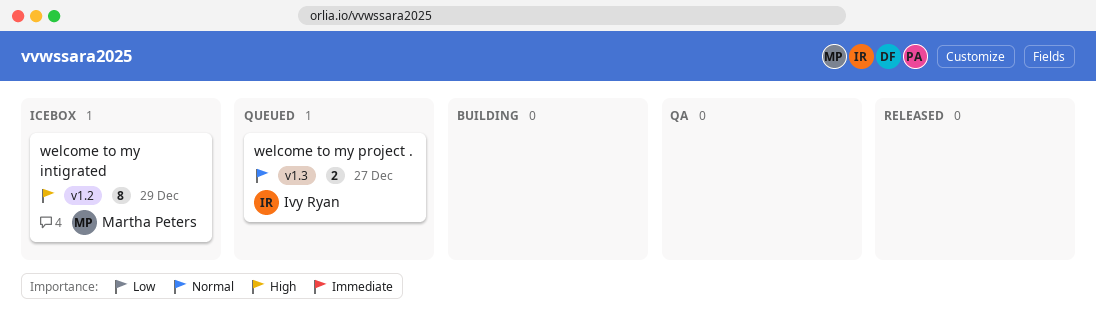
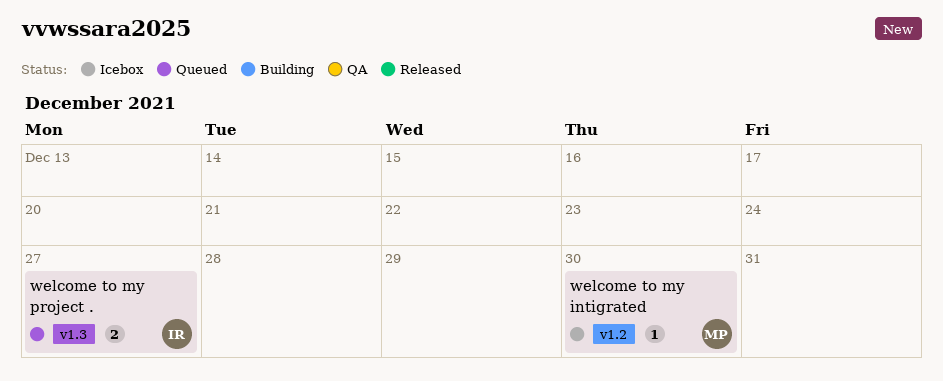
welcome to my intigrated, estimate: 8 -> 1
welcome to my intigrated, due: Dec 29 -> Dec 30

